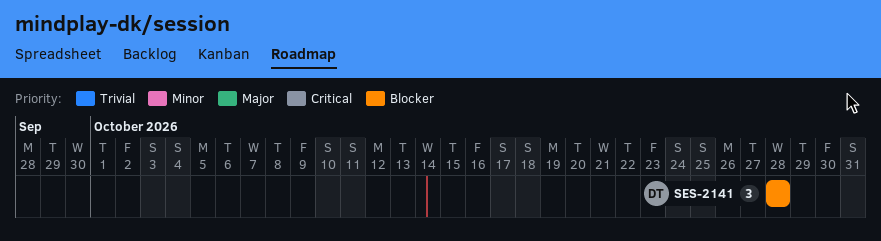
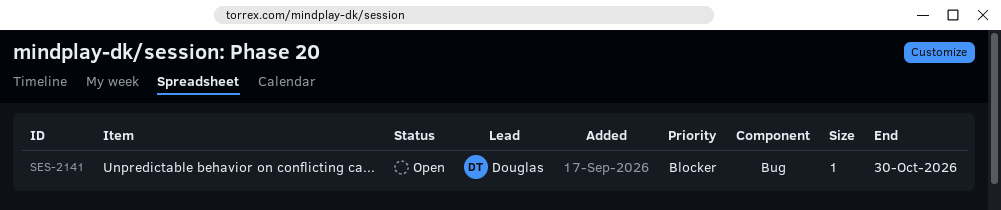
SES-2141, estimate: 3 -> 1
SES-2141, due: Oct 28 -> Oct 30

